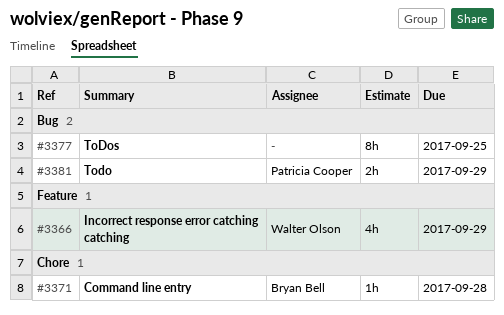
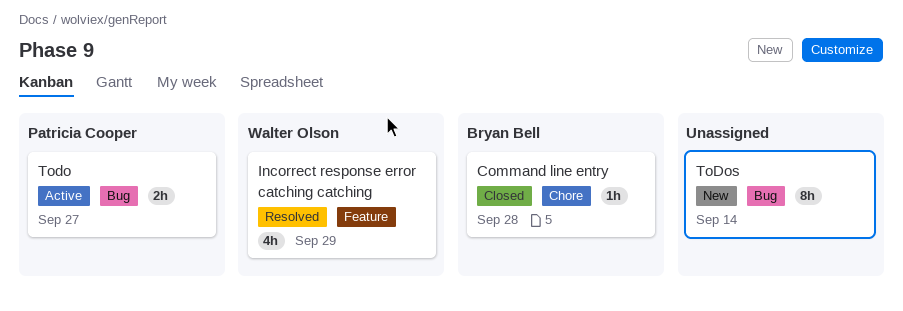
Todo, due: Sep 29 -> Sep 27
ToDos, due: Sep 25 -> Sep 14

